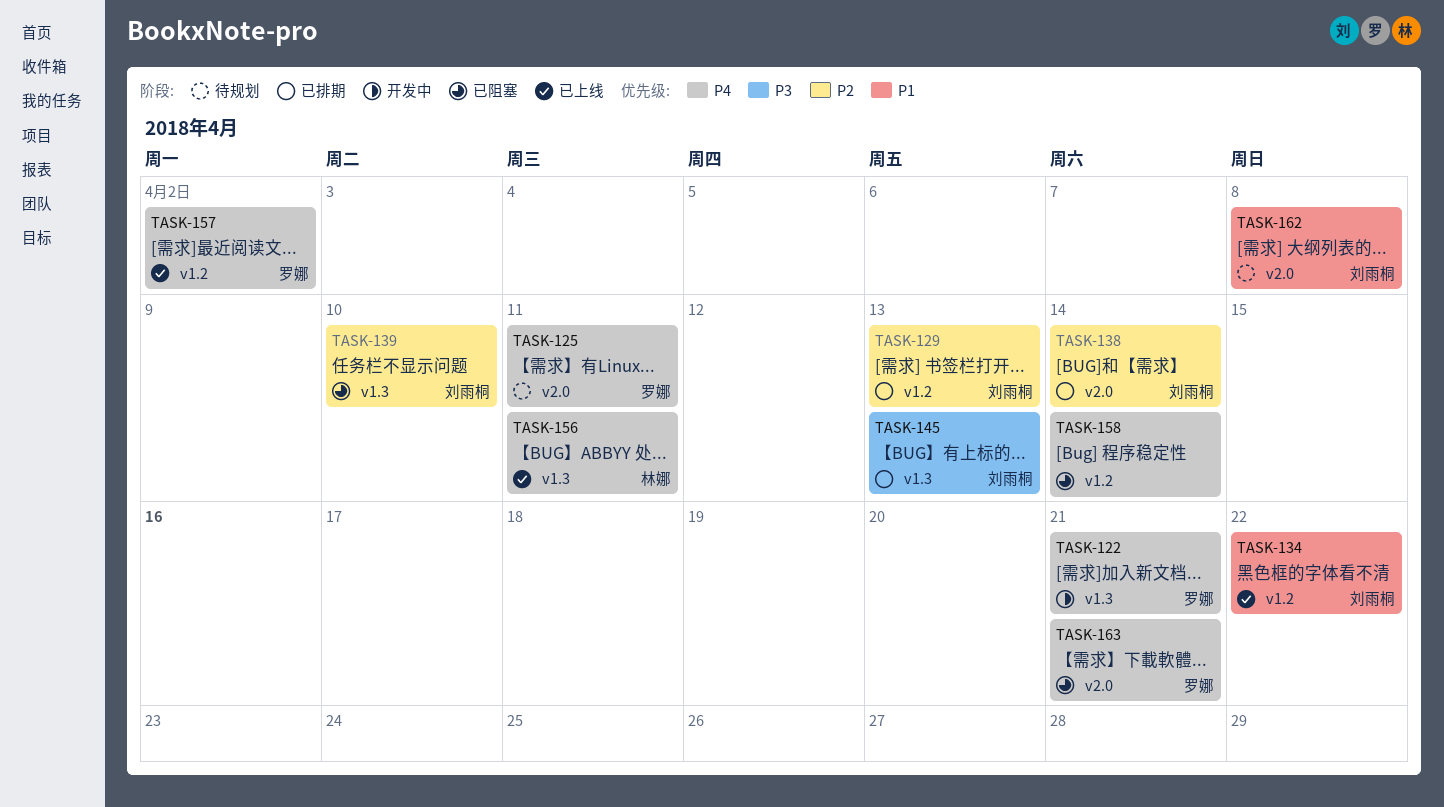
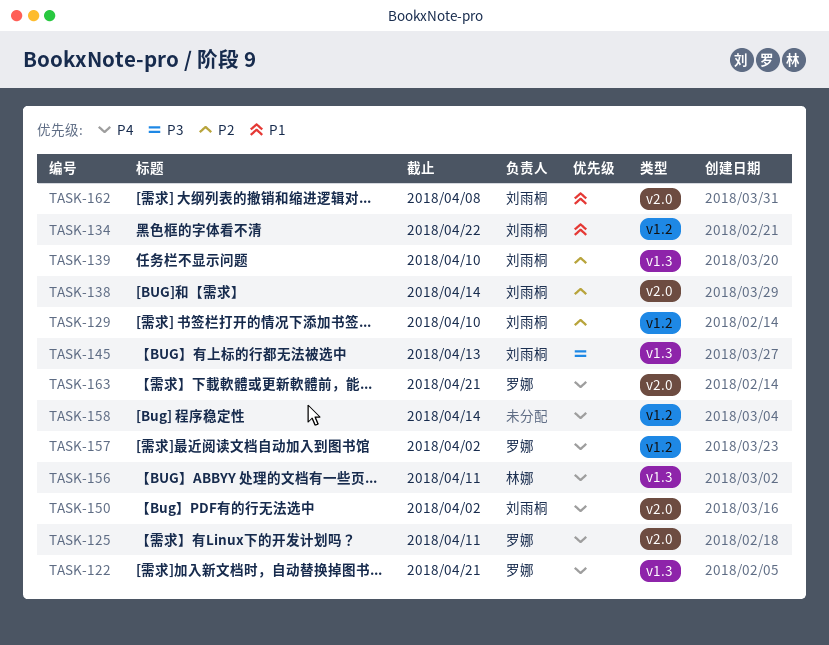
TASK-129, due: Apr 13 -> Apr 10
TASK-150: none -> present

